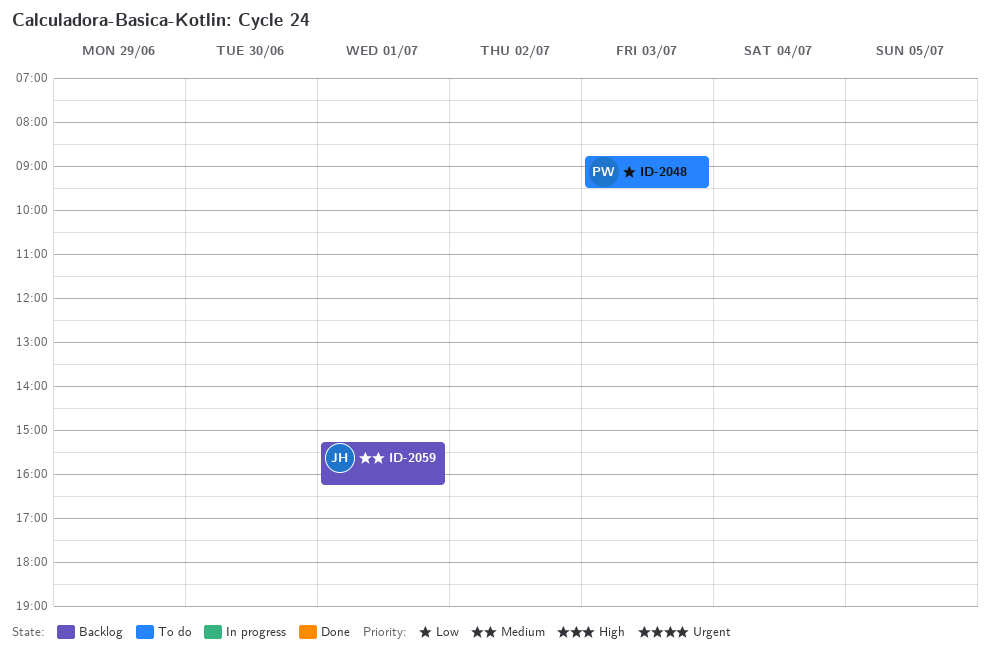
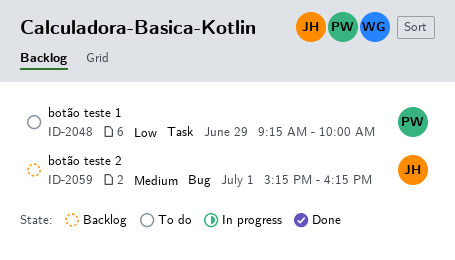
ID-2048, day: Jul 3 -> Jun 29
ID-2048, begins: 08:45 -> 09:15
ID-2048, ends: 09:30 -> 10:00

